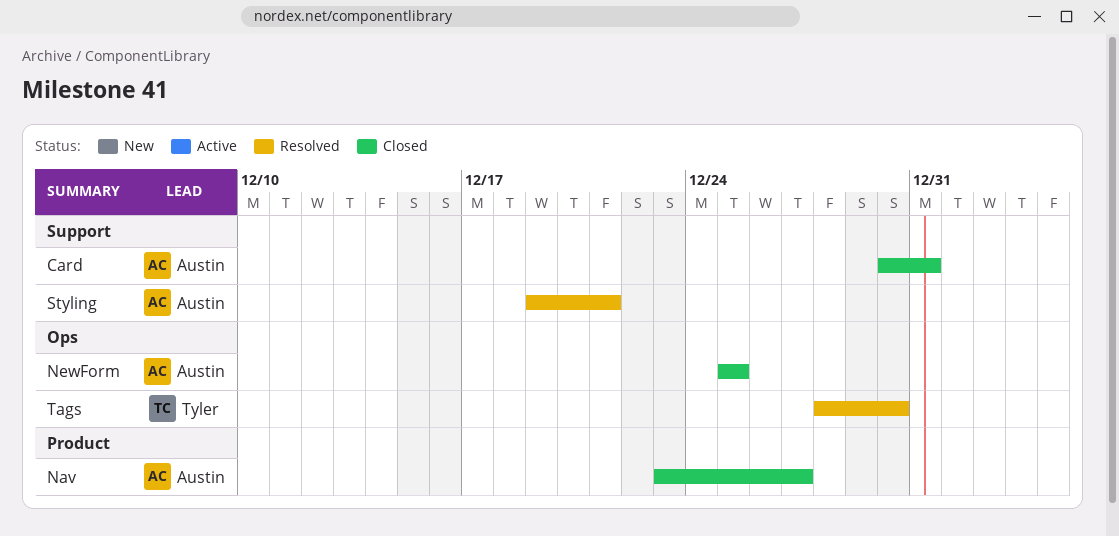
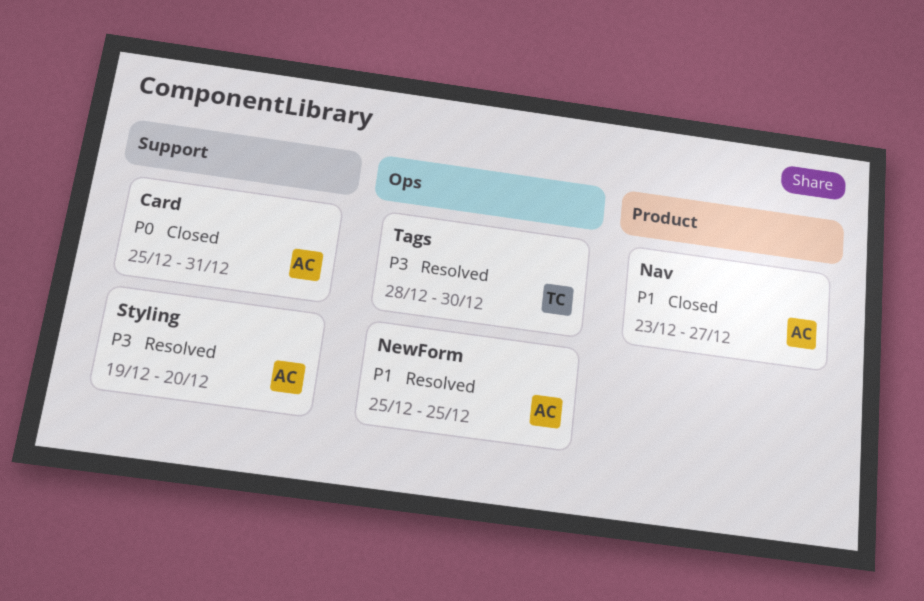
Card, start: Dec 30 -> Dec 25
NewForm, status: Closed -> Resolved
Styling, due: Dec 21 -> Dec 20

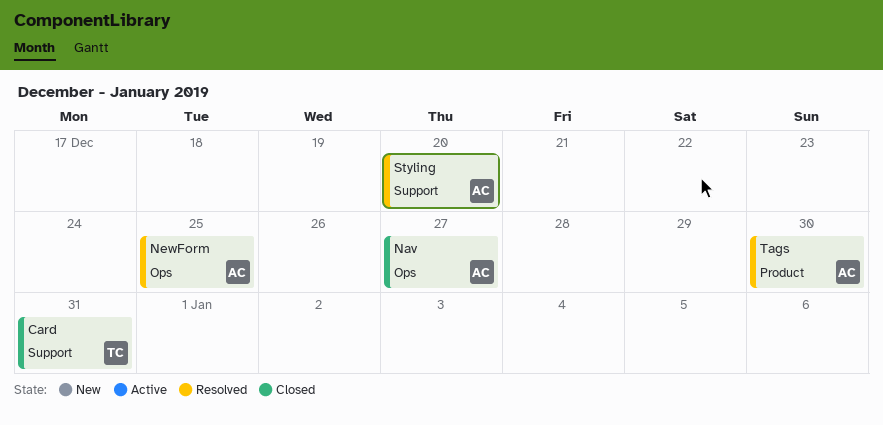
Card, owner: AC -> TC
Nav, label: Product -> Ops
Tags, owner: TC -> AC
Tags, label: Ops -> Product

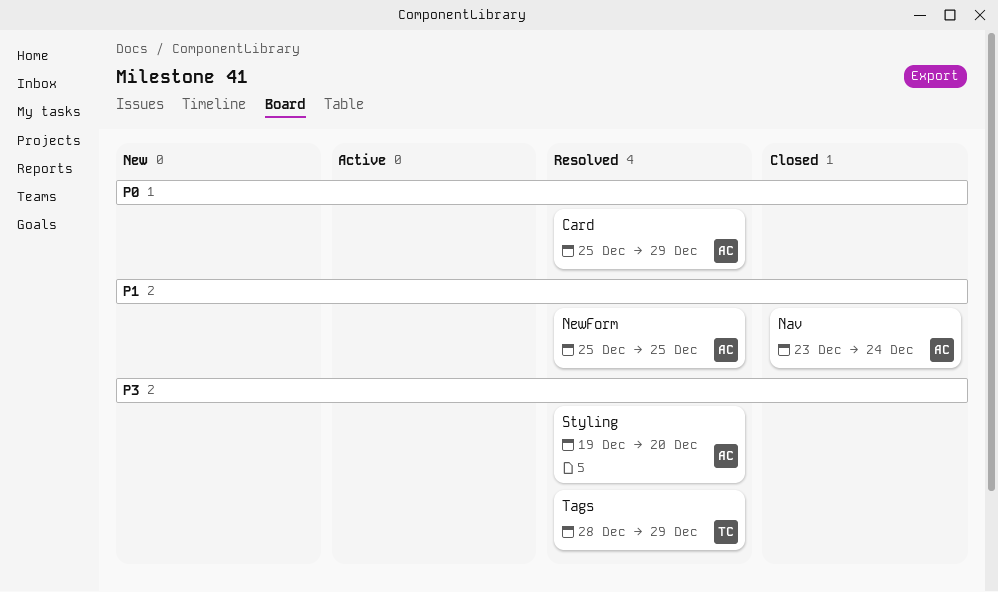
Card, status: Closed -> Resolved
Card, owner: TC -> AC
Card, due: Dec 31 -> Dec 29
Nav, due: Dec 27 -> Dec 24
Tags, owner: AC -> TC
Tags, due: Dec 30 -> Dec 29

